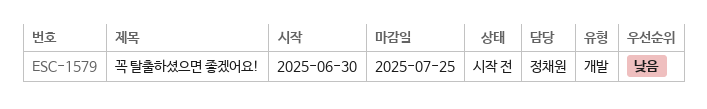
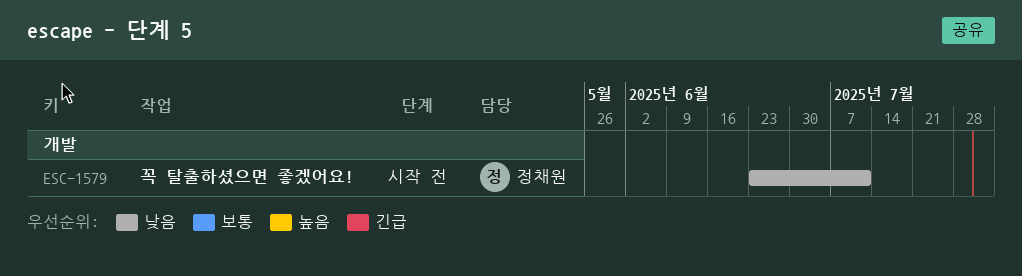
ESC-1579, start: Jun 30 -> Jun 23
ESC-1579, due: Jul 25 -> Jul 11

